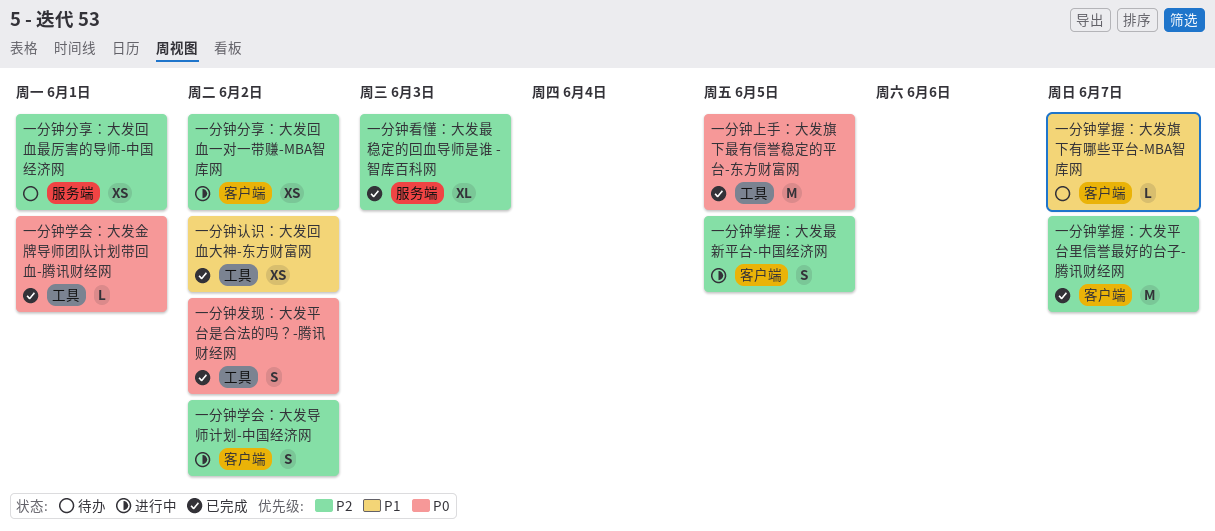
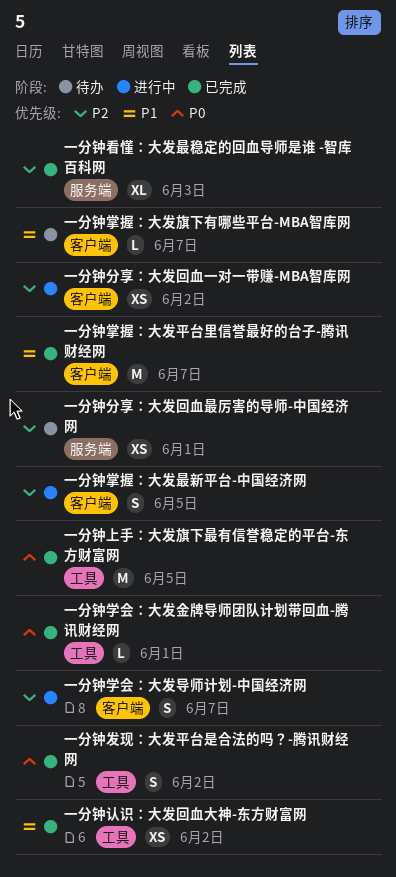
一分钟学会：大发导师计划-中国经济网, due: Jun 2 -> Jun 7
一分钟掌握：大发平台里信誉最好的台子-腾讯财经网, priority: P2 -> P1

